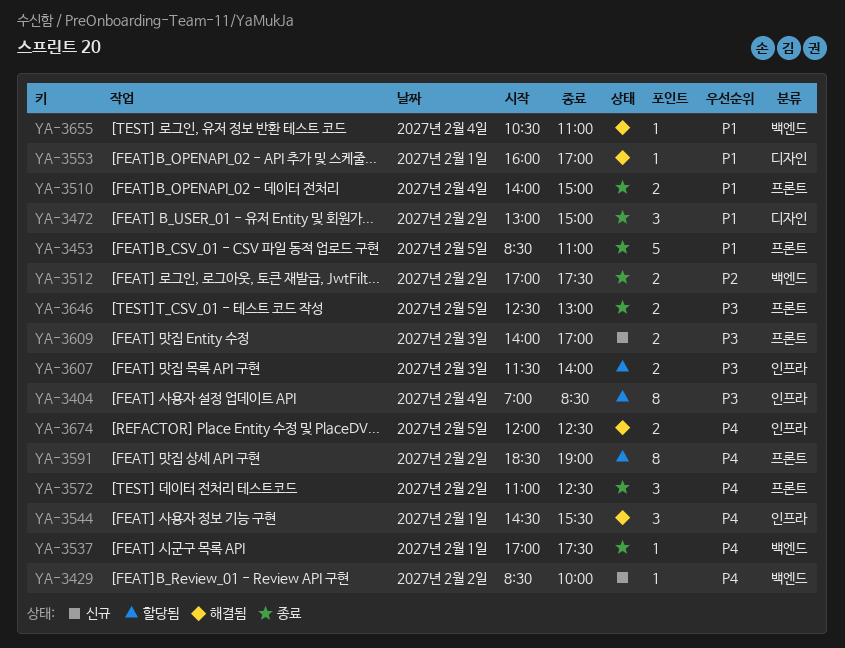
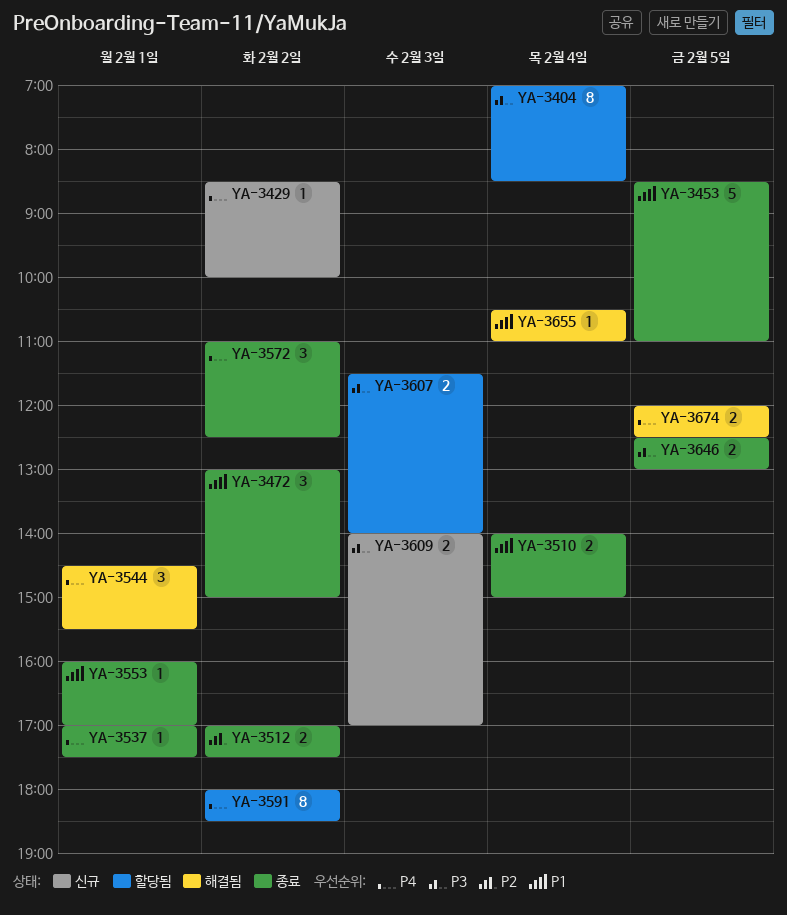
YA-3553, status: 해결됨 -> 종료
YA-3591, begins: 18:30 -> 18:00
YA-3591, ends: 19:00 -> 18:30

